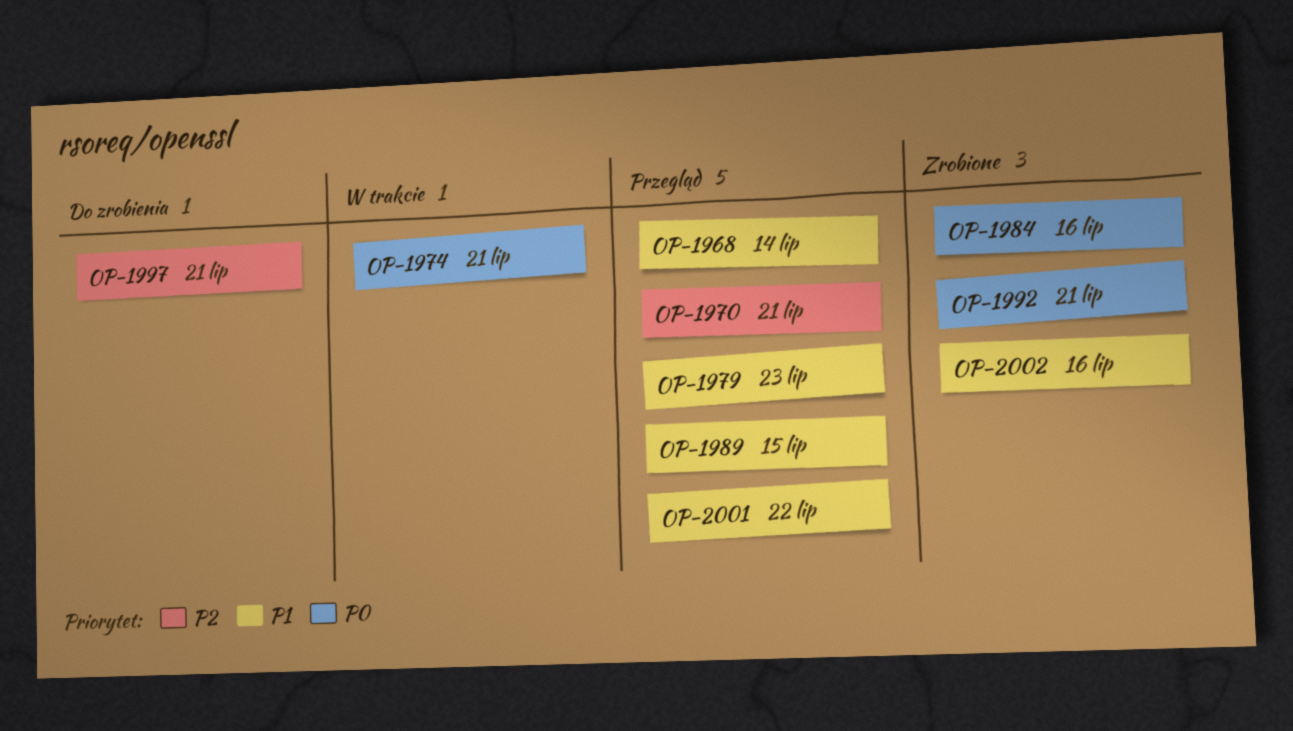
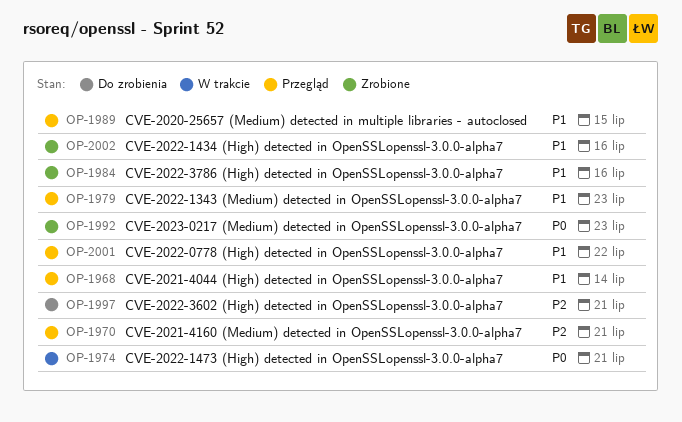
OP-1984, priority: P0 -> P1
OP-1992, due: Jul 21 -> Jul 23

